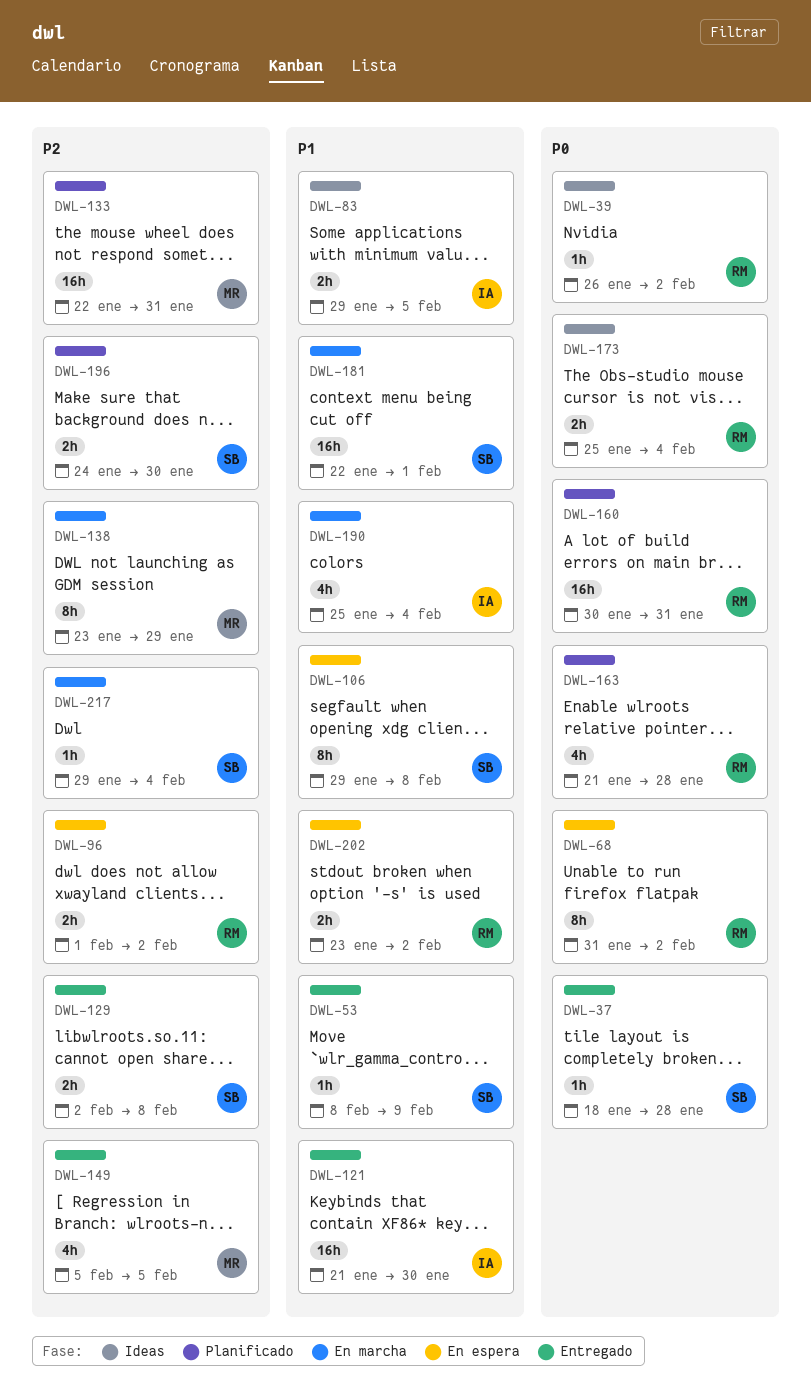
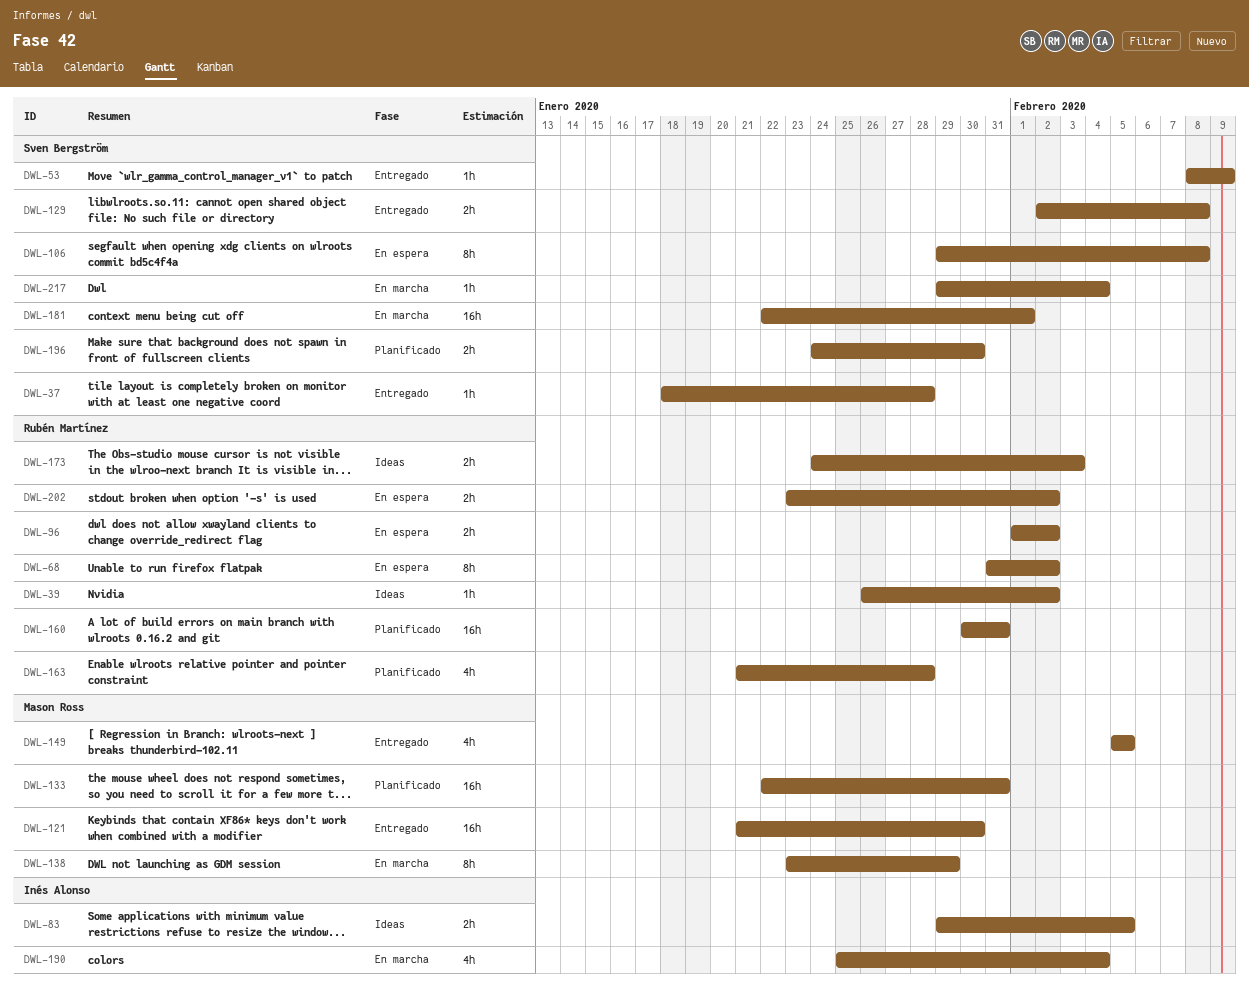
DWL-121, owner: Inés Alonso -> Mason Ross
DWL-173, start: Jan 25 -> Jan 24
DWL-173, due: Feb 4 -> Feb 3

